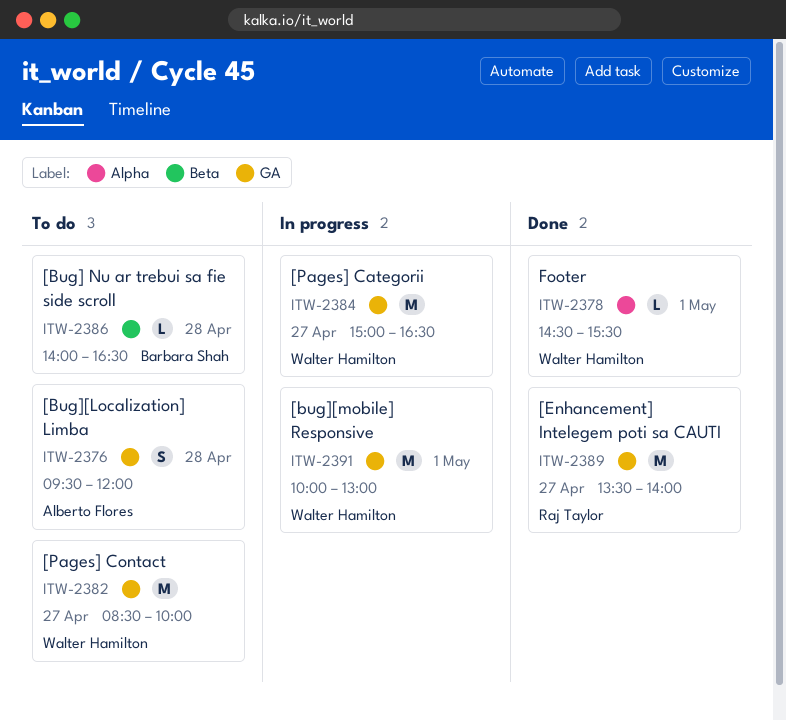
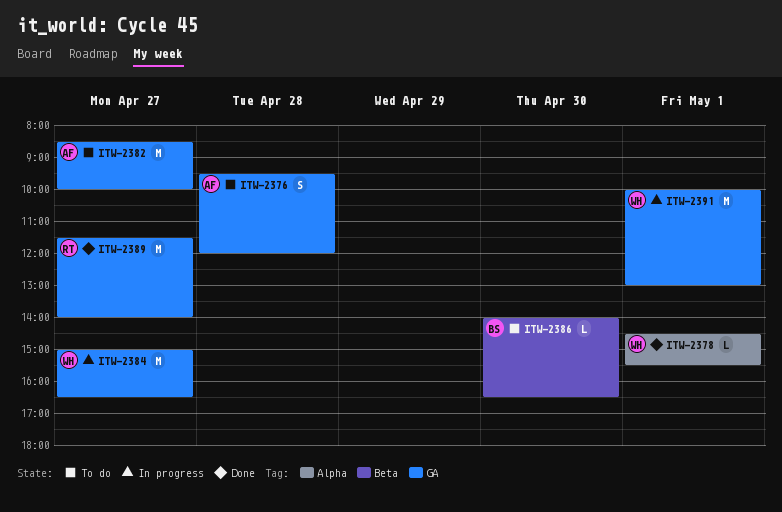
ITW-2382, owner: Walter Hamilton -> Alberto Flores
ITW-2386, day: Apr 28 -> Apr 30
ITW-2389, begins: 13:30 -> 11:30

